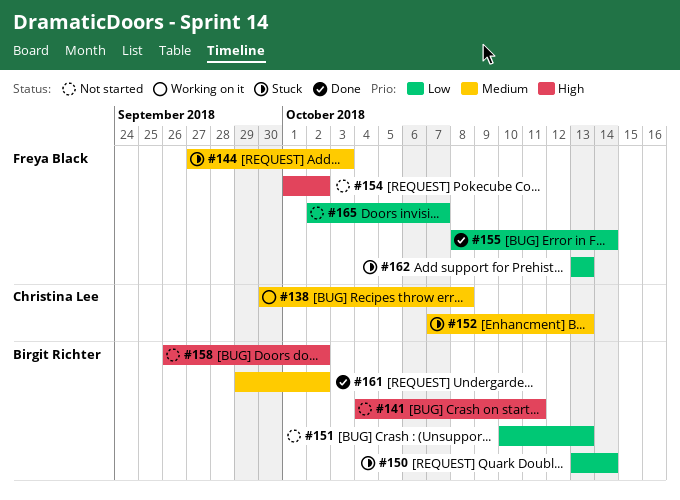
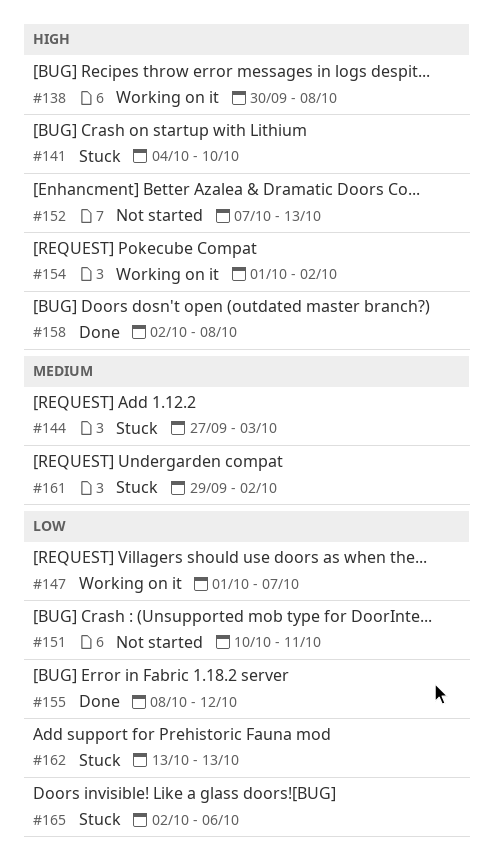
#138, priority: Medium -> High
#141, status: Not started -> Stuck
#141, due: Oct 11 -> Oct 10
#147: none -> present
#150: present -> none
#151, due: Oct 13 -> Oct 11
#152, status: Stuck -> Not started
#152, priority: Medium -> High
#154, status: Not started -> Working on it
#155, due: Oct 14 -> Oct 12
#158, status: Not started -> Done
#158, start: Sep 26 -> Oct 2
#158, due: Oct 2 -> Oct 8
#161, status: Done -> Stuck
#165, status: Not started -> Stuck
#165, due: Oct 7 -> Oct 6

